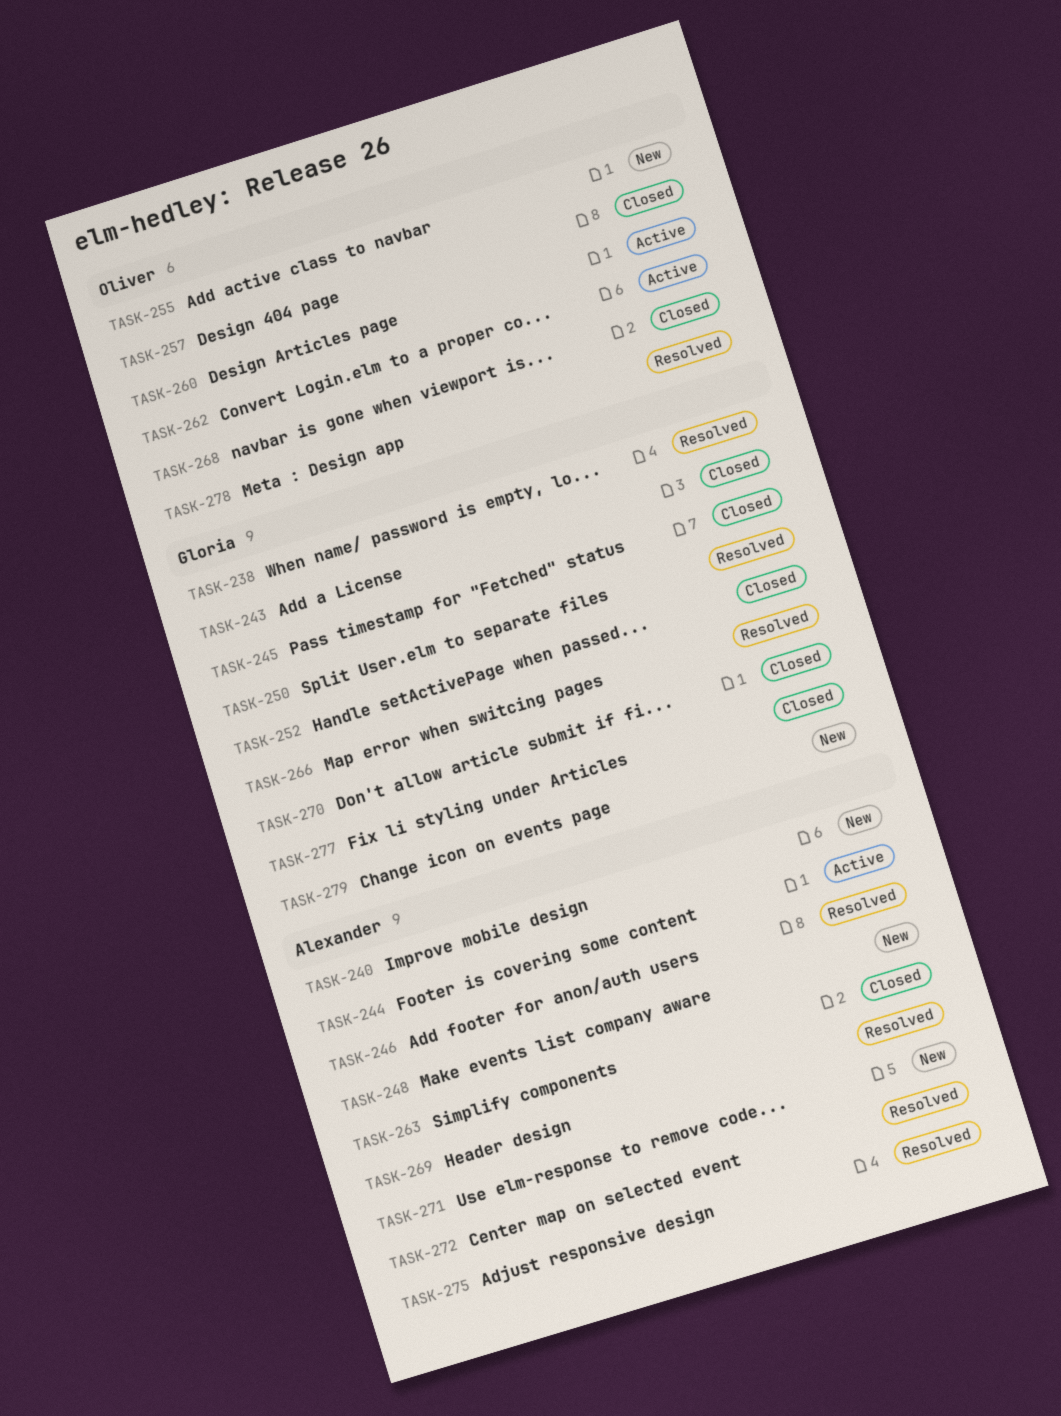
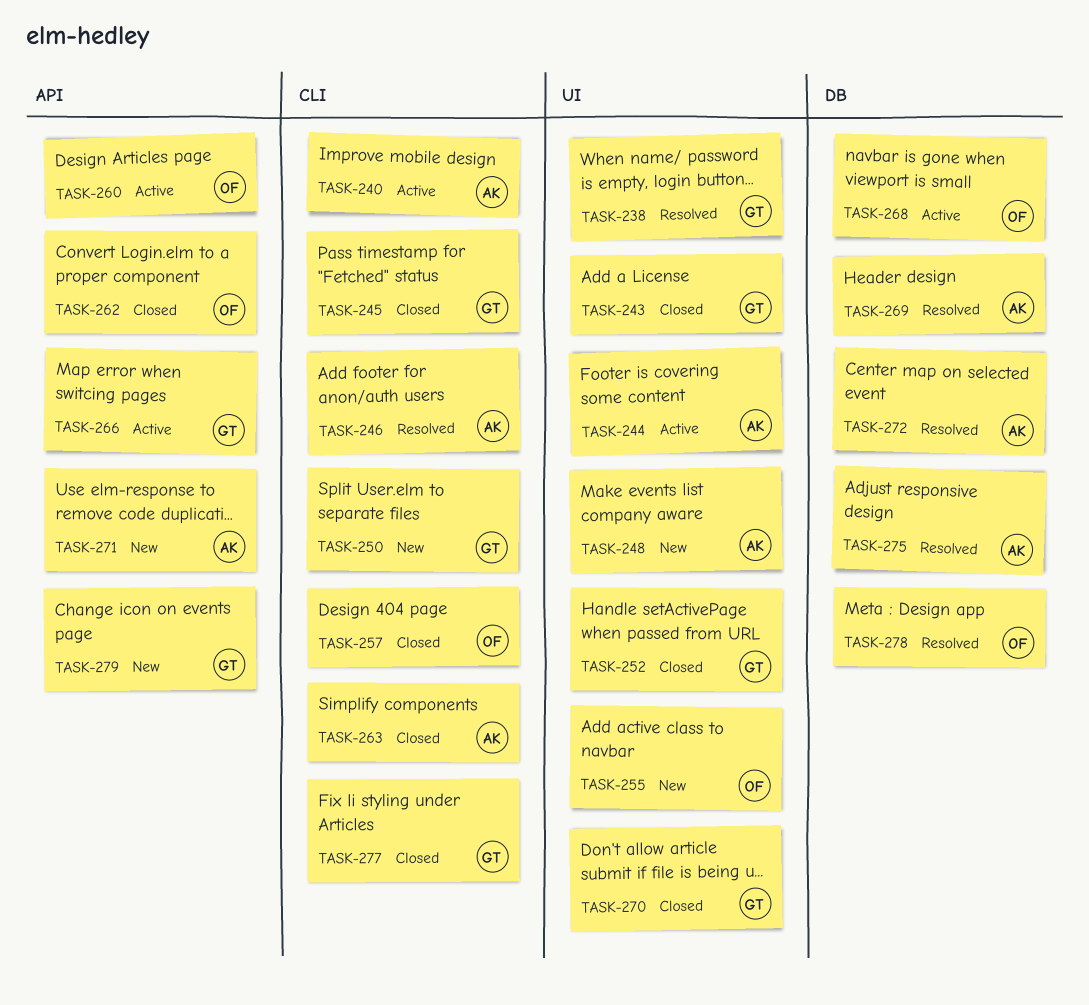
TASK-240, status: New -> Active
TASK-250, status: Resolved -> New
TASK-262, status: Active -> Closed
TASK-266, status: Resolved -> Active
TASK-268, status: Closed -> Active

